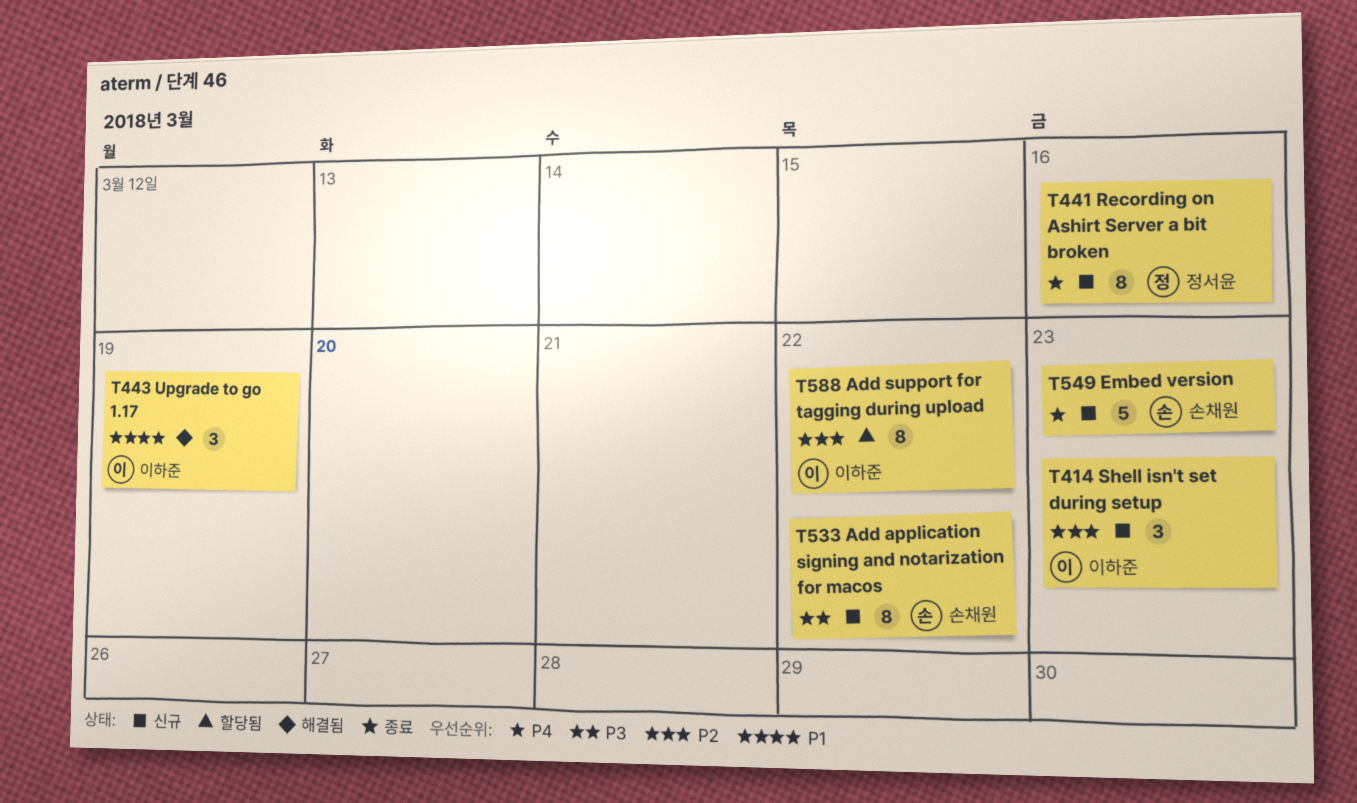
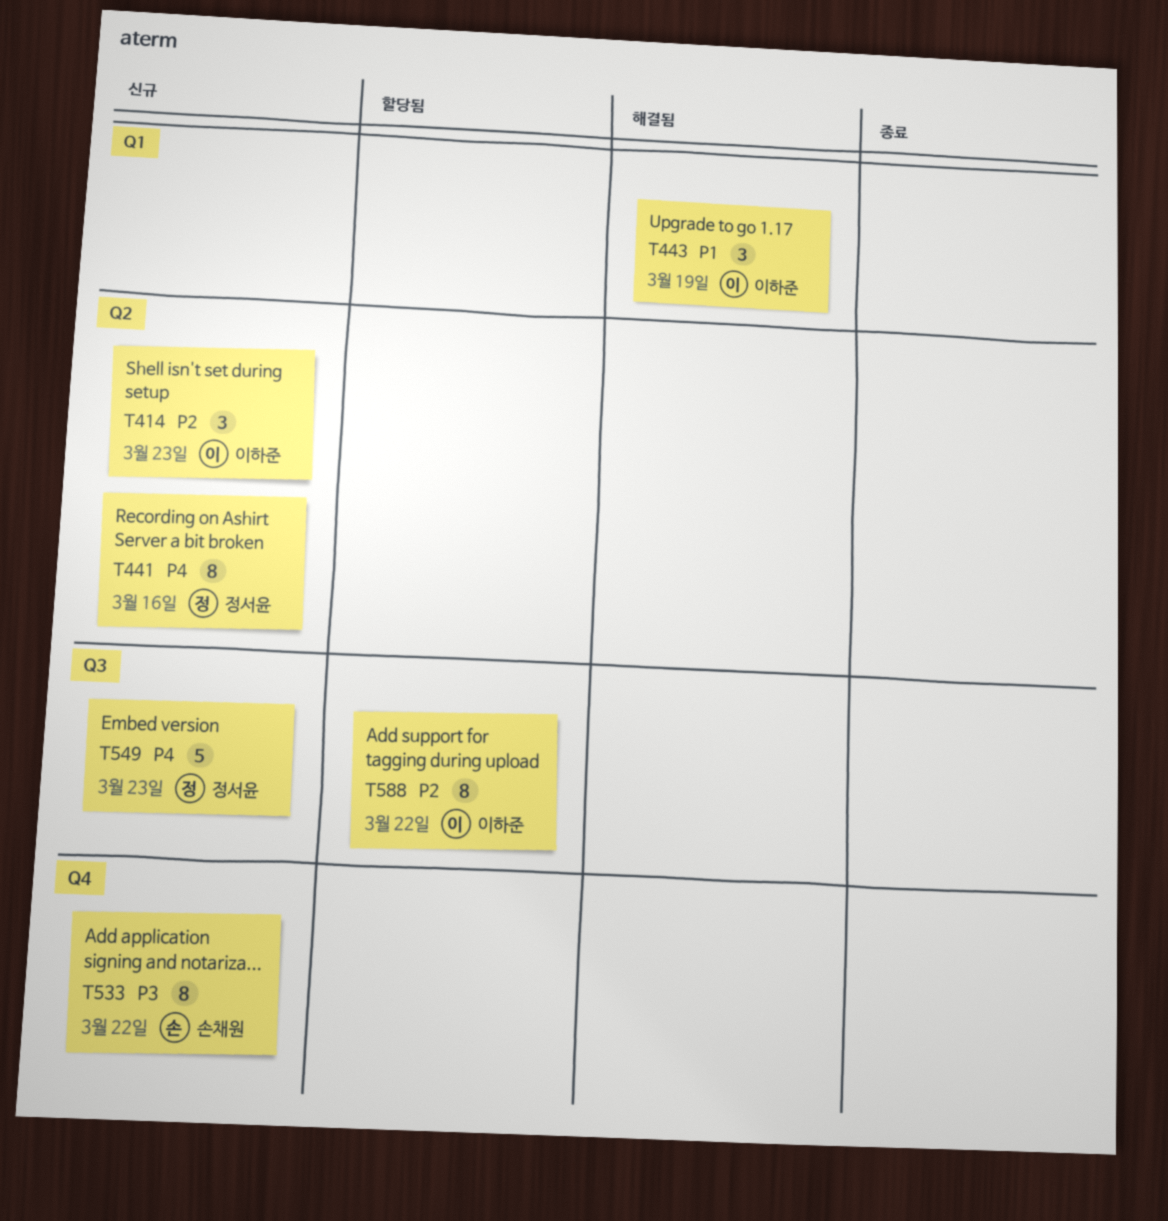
T549, owner: 손채원 -> 정서윤

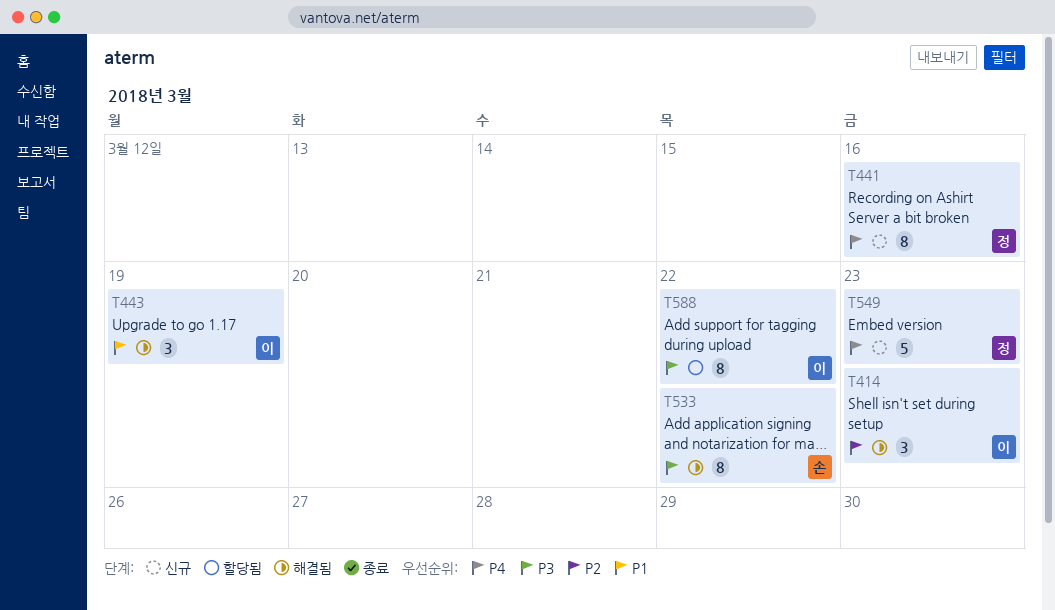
T414, status: 신규 -> 해결됨
T533, status: 신규 -> 해결됨
T588, priority: P2 -> P3

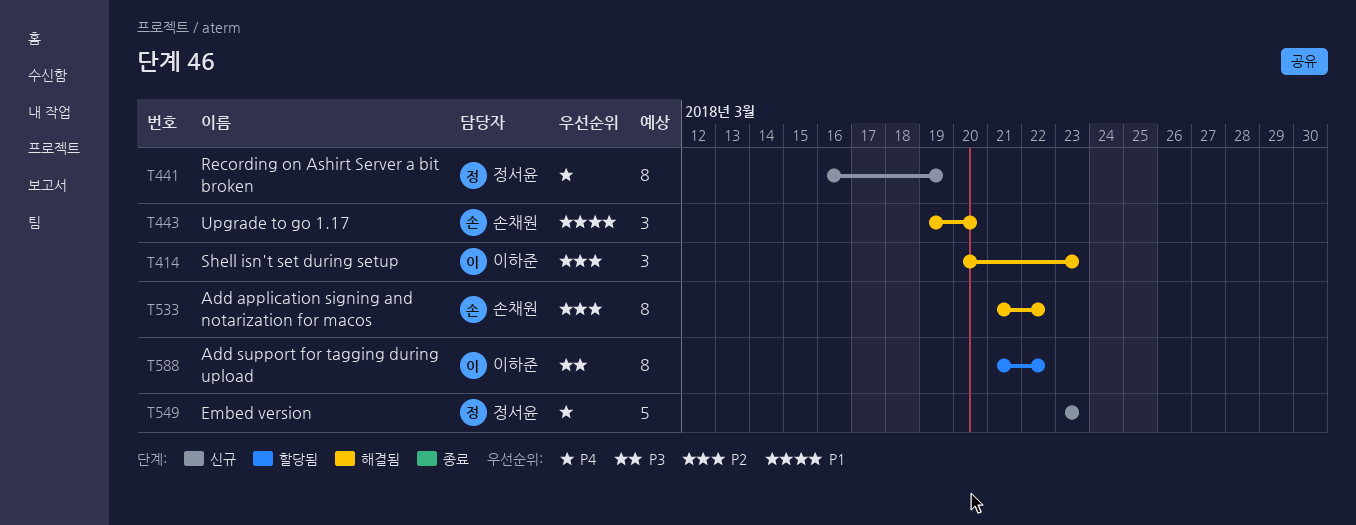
T441, due: Mar 16 -> Mar 19
T443, owner: 이하준 -> 손채원
T443, due: Mar 19 -> Mar 20
T533, priority: P3 -> P2

